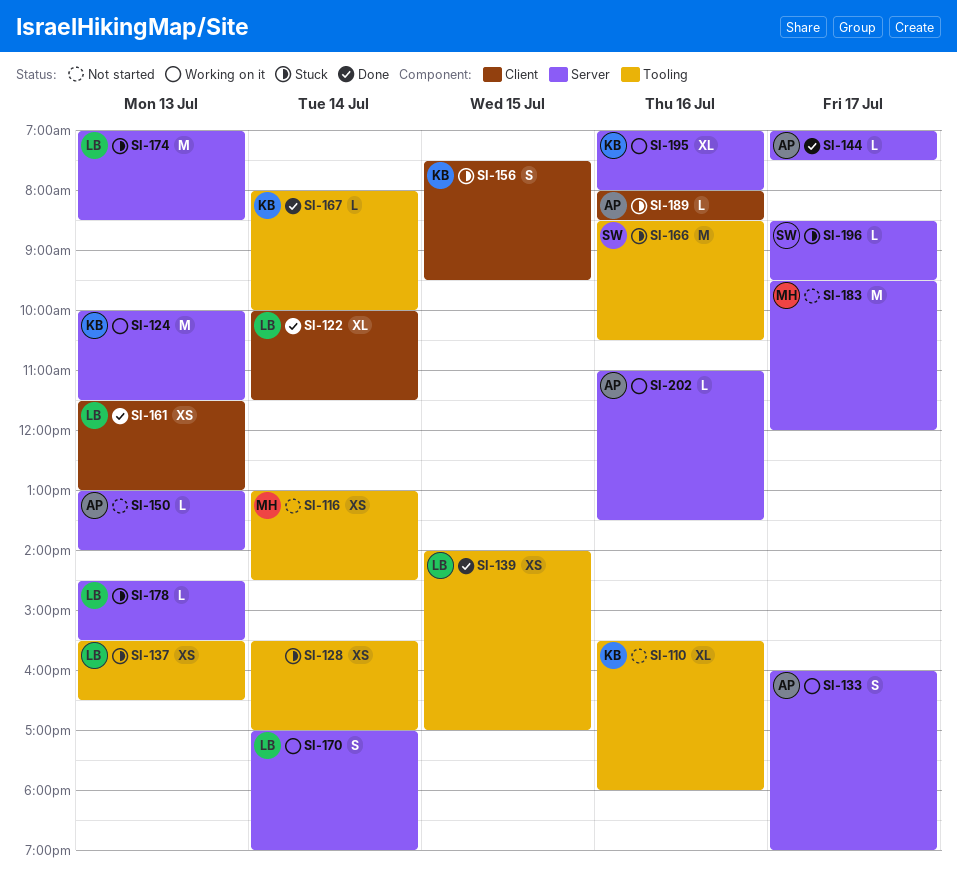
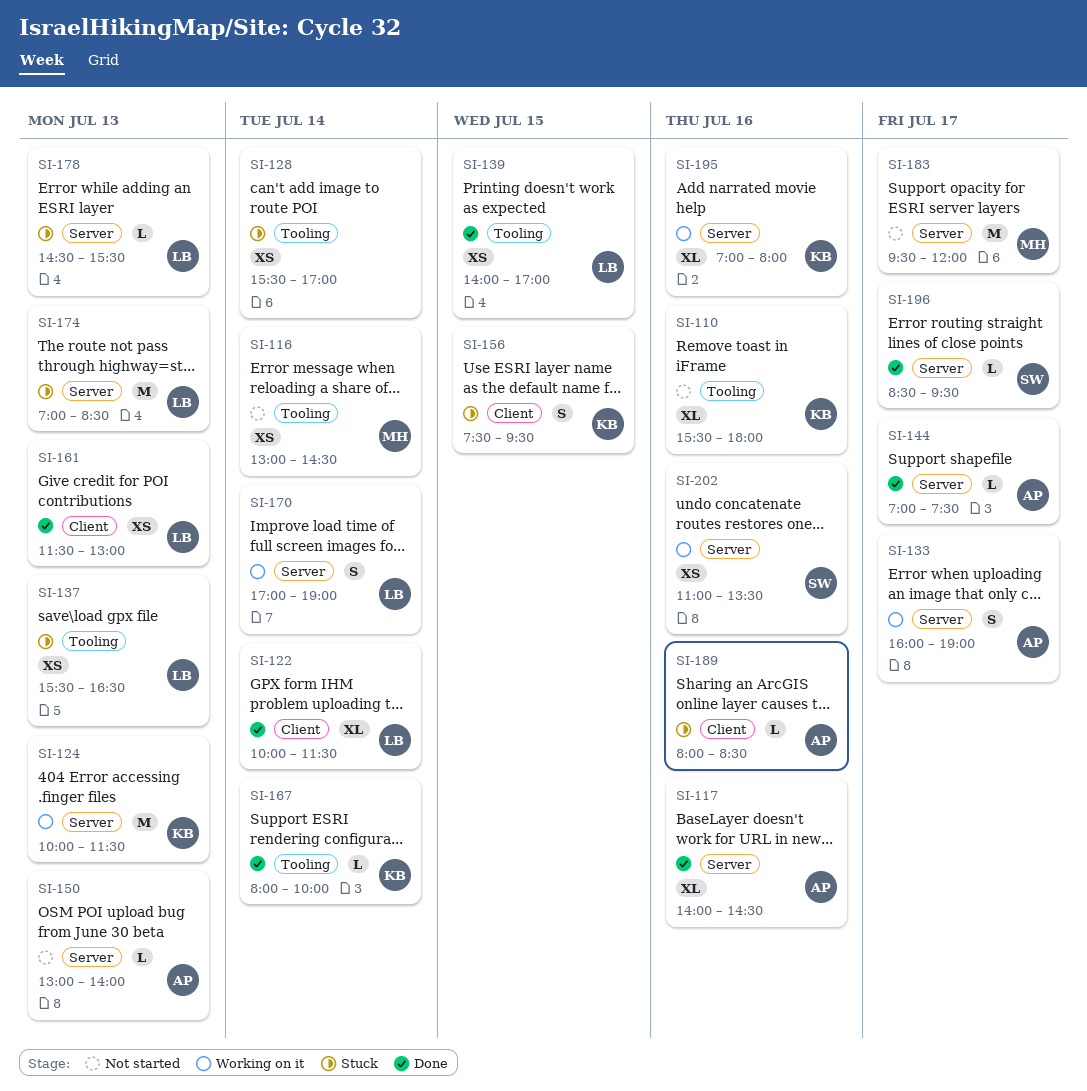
SI-117: none -> present
SI-166: present -> none
SI-196, status: Stuck -> Done
SI-202, owner: AP -> SW
SI-202, estimate: L -> XS

